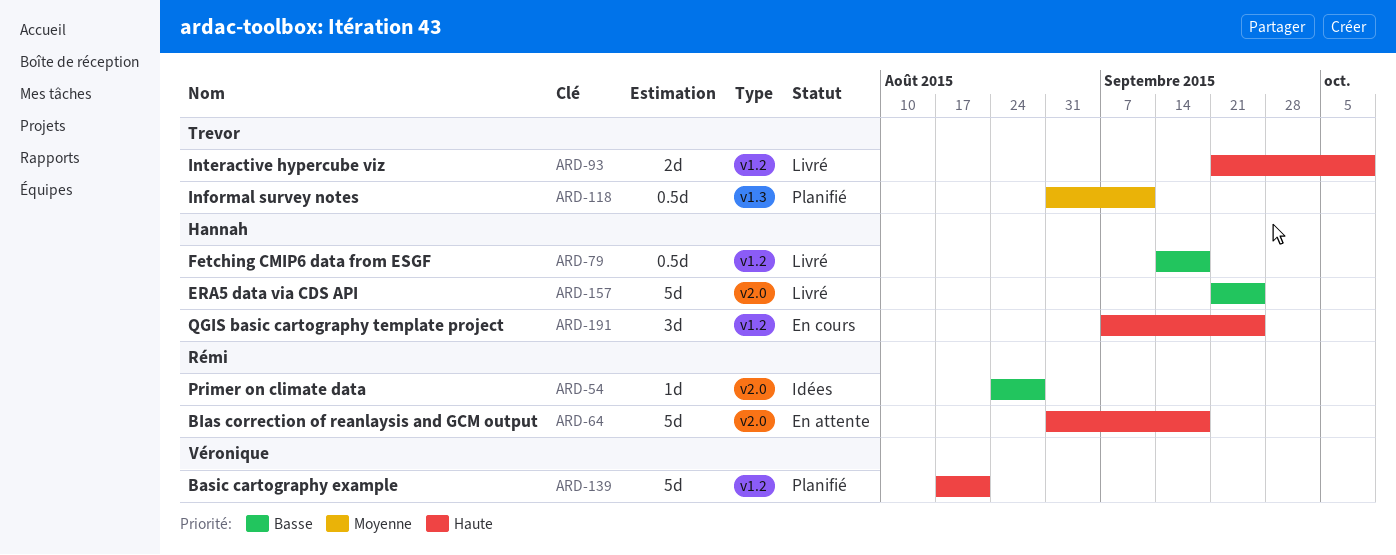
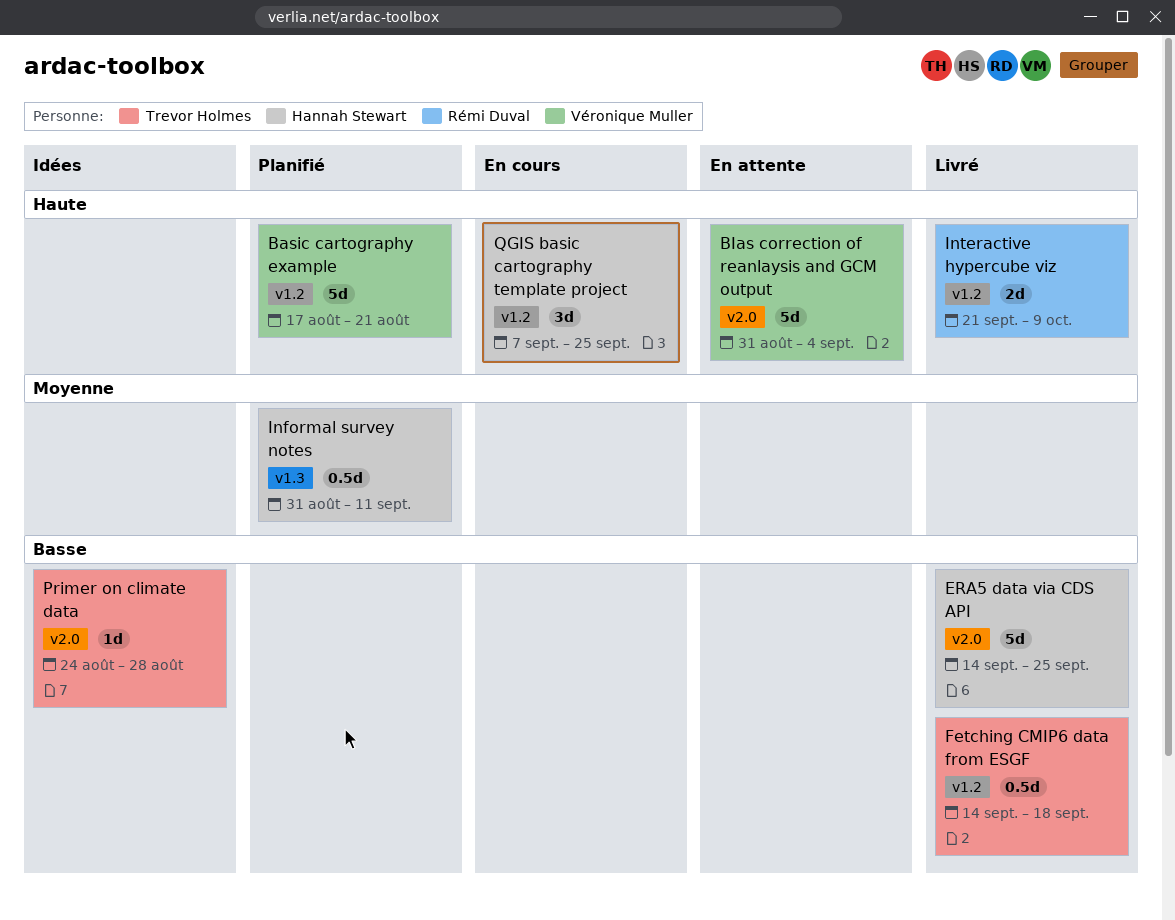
BIas correction of reanlaysis and GCM output, owner: Rémi Duval -> Véronique Muller
BIas correction of reanlaysis and GCM output, due: Sep 18 -> Sep 4
ERA5 data via CDS API, start: Sep 21 -> Sep 14
Fetching CMIP6 data from ESGF, owner: Hannah Stewart -> Trevor Holmes
Informal survey notes, owner: Trevor Holmes -> Hannah Stewart
Interactive hypercube viz, owner: Trevor Holmes -> Rémi Duval
Primer on climate data, owner: Rémi Duval -> Trevor Holmes

